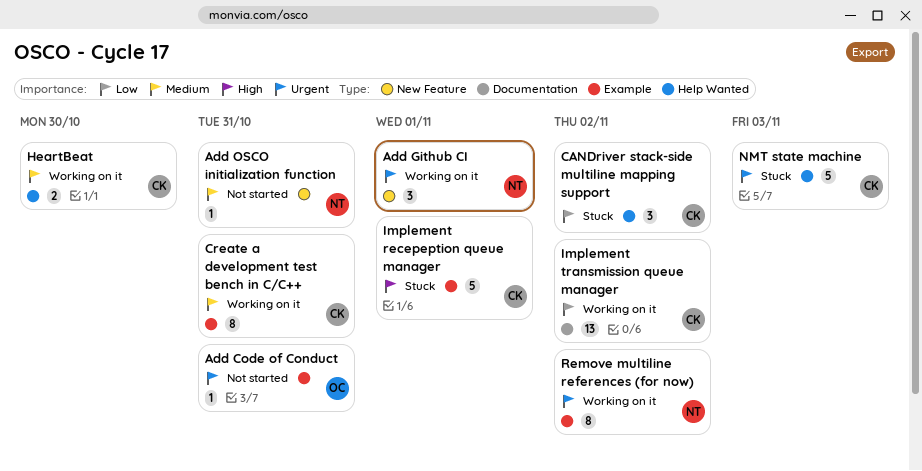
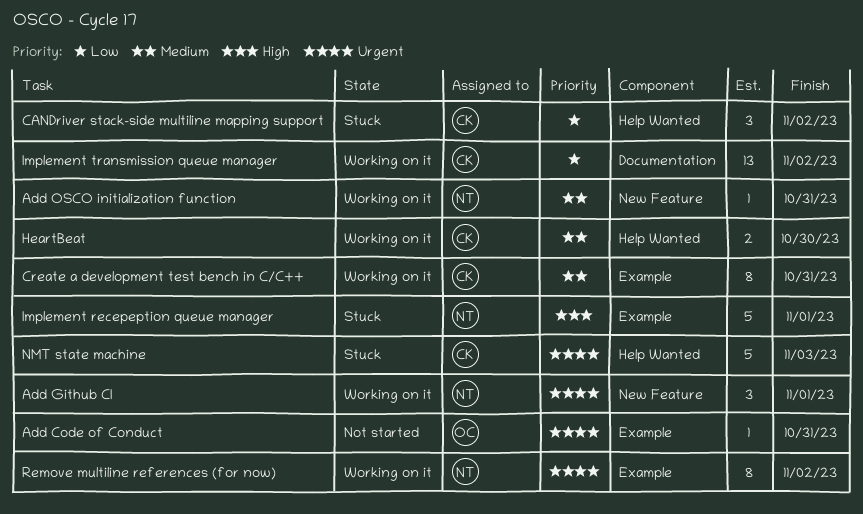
Add OSCO initialization function, status: Not started -> Working on it
Implement recepeption queue manager, owner: CK -> NT

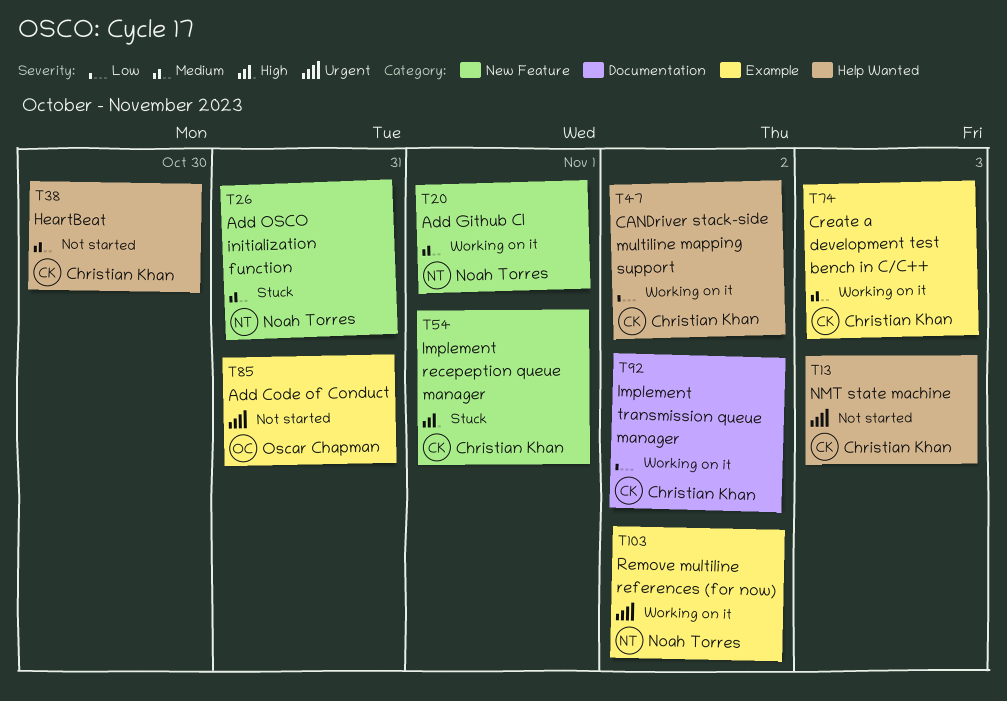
Add Github CI, priority: Urgent -> Medium
Add OSCO initialization function, status: Working on it -> Stuck
CANDriver stack-side multiline mapping support, status: Stuck -> Working on it
Create a development test bench in C/C++, due: Oct 31 -> Nov 3
HeartBeat, status: Working on it -> Not started
Implement recepeption queue manager, owner: Noah Torres -> Christian Khan
Implement recepeption queue manager, label: Example -> New Feature
NMT state machine, status: Stuck -> Not started

